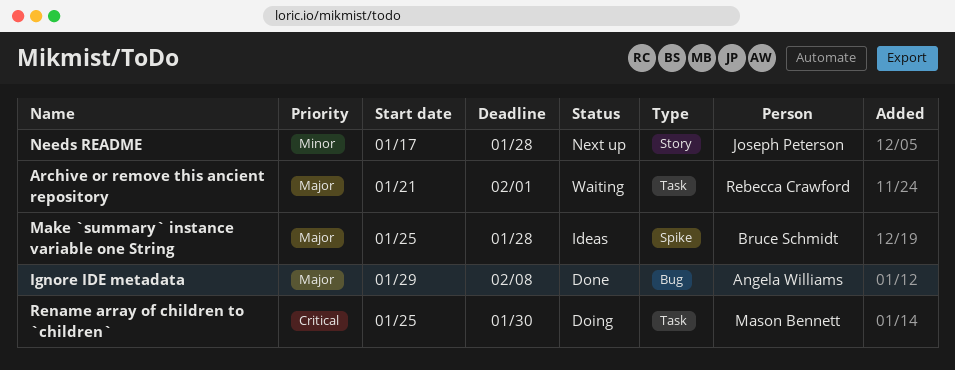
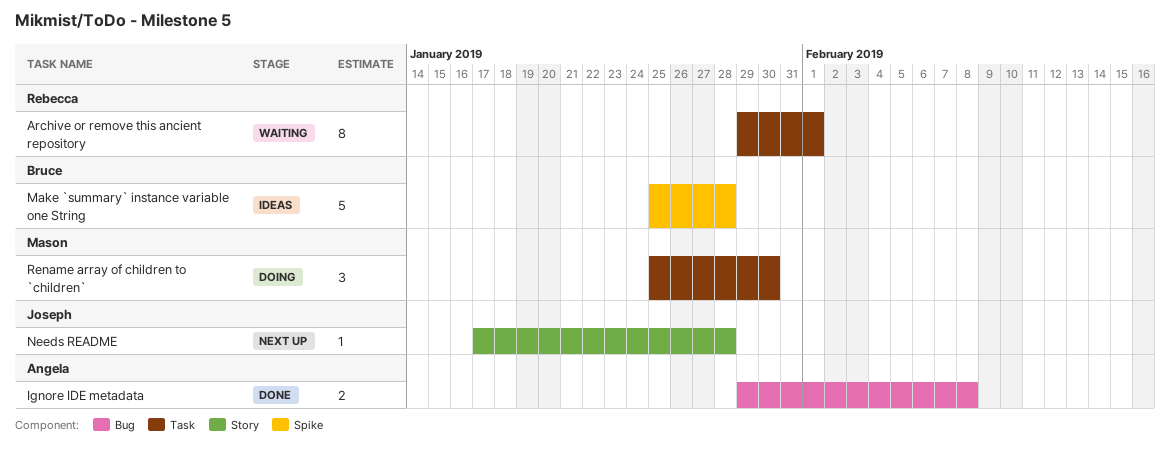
Archive or remove this ancient repository, start: Jan 21 -> Jan 29

